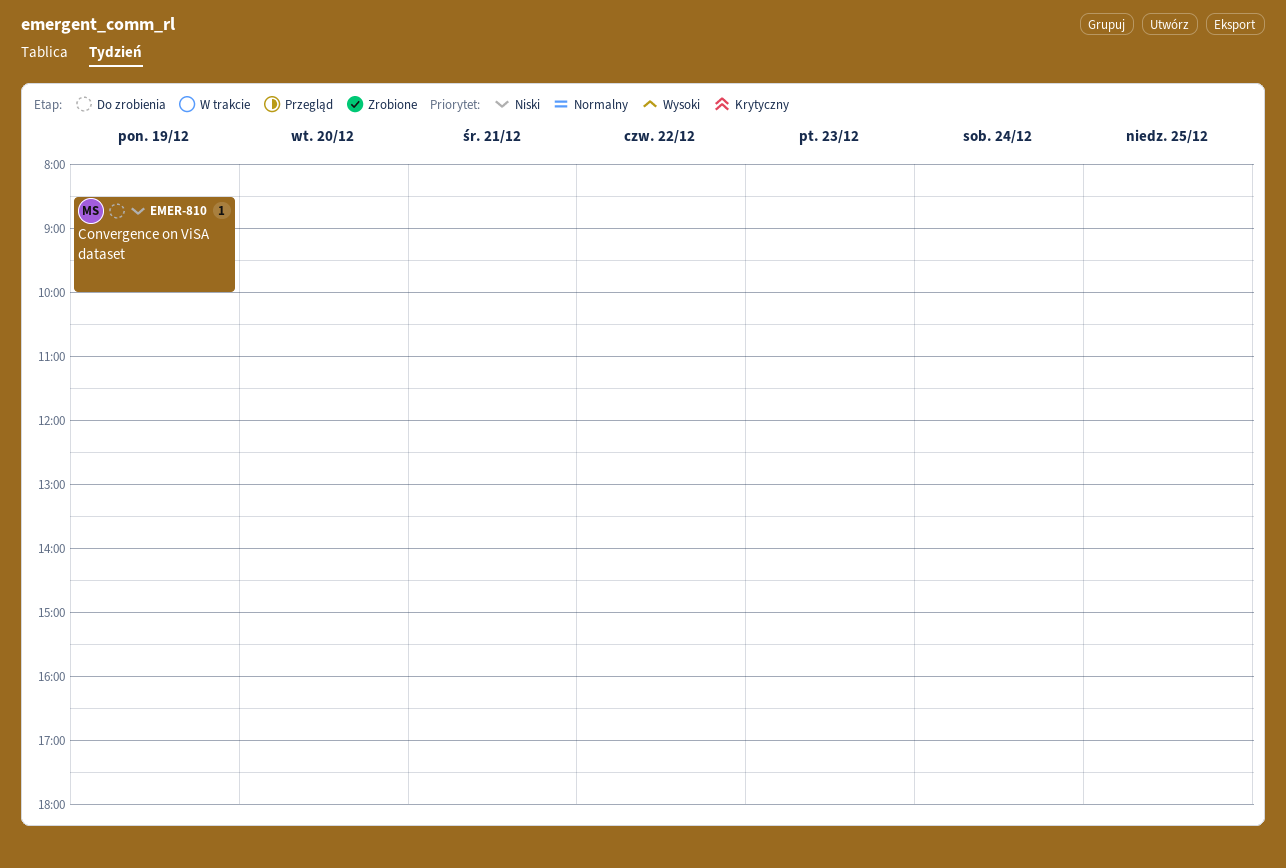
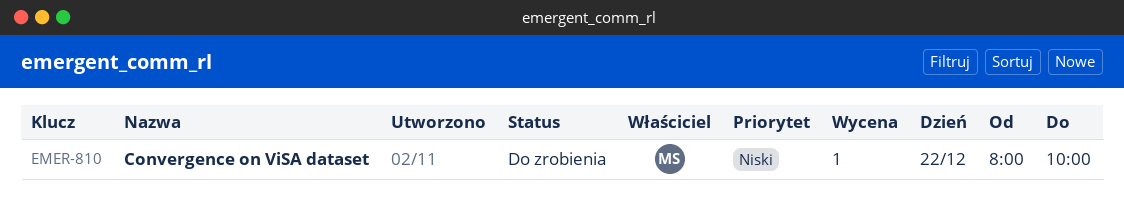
EMER-810, day: Dec 19 -> Dec 22
EMER-810, begins: 08:30 -> 08:00

